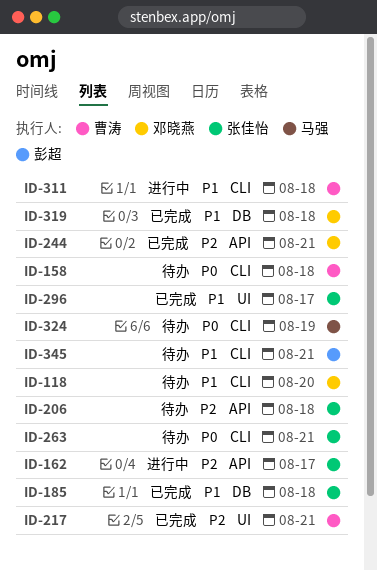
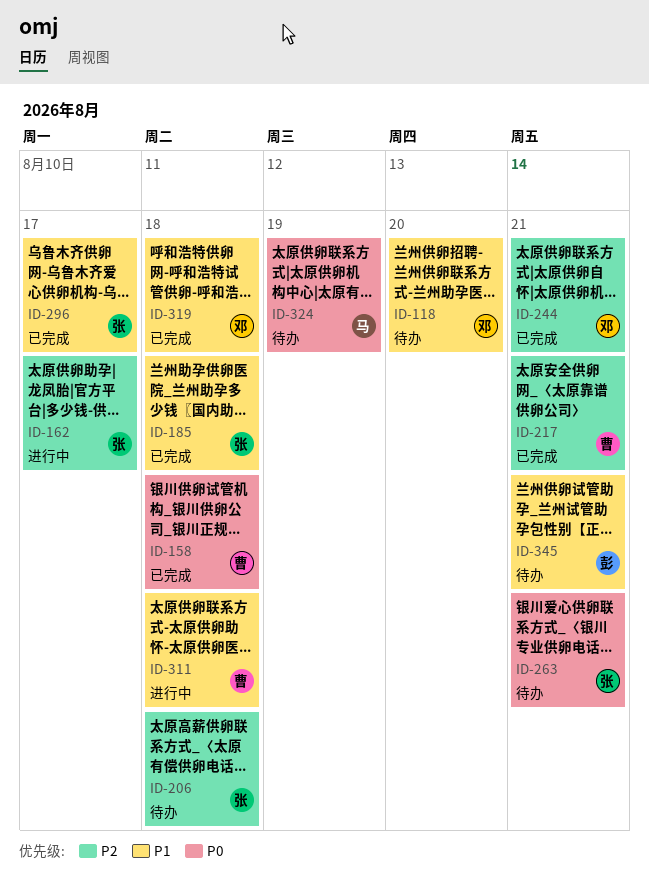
ID-158, status: 待办 -> 已完成

